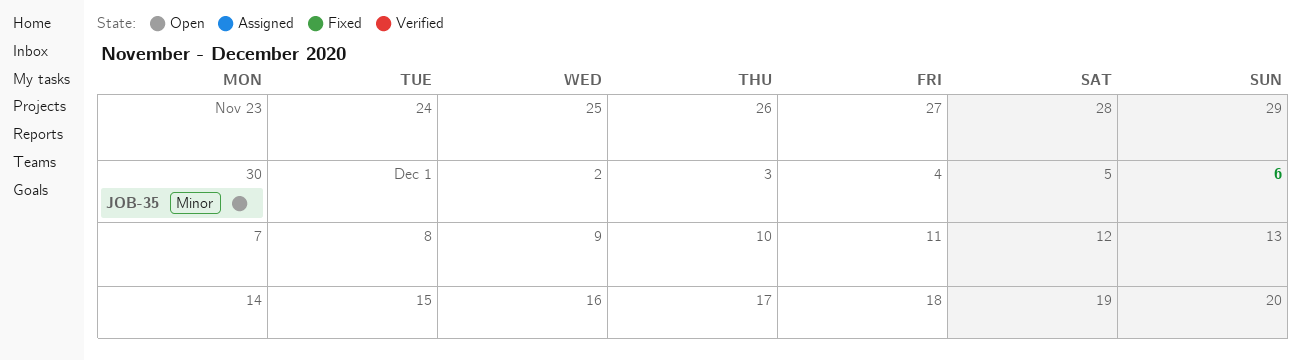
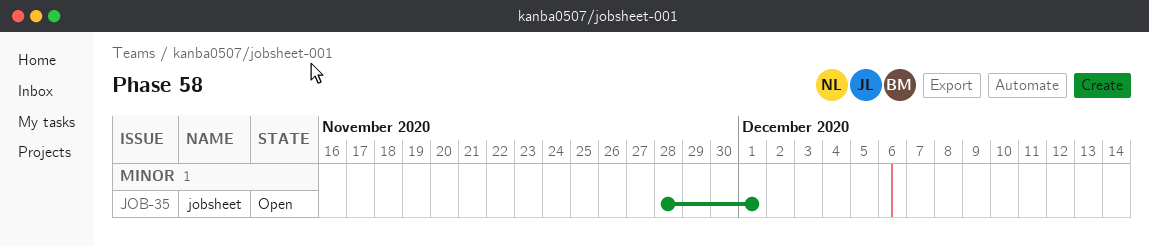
JOB-35, due: Nov 30 -> Dec 1

